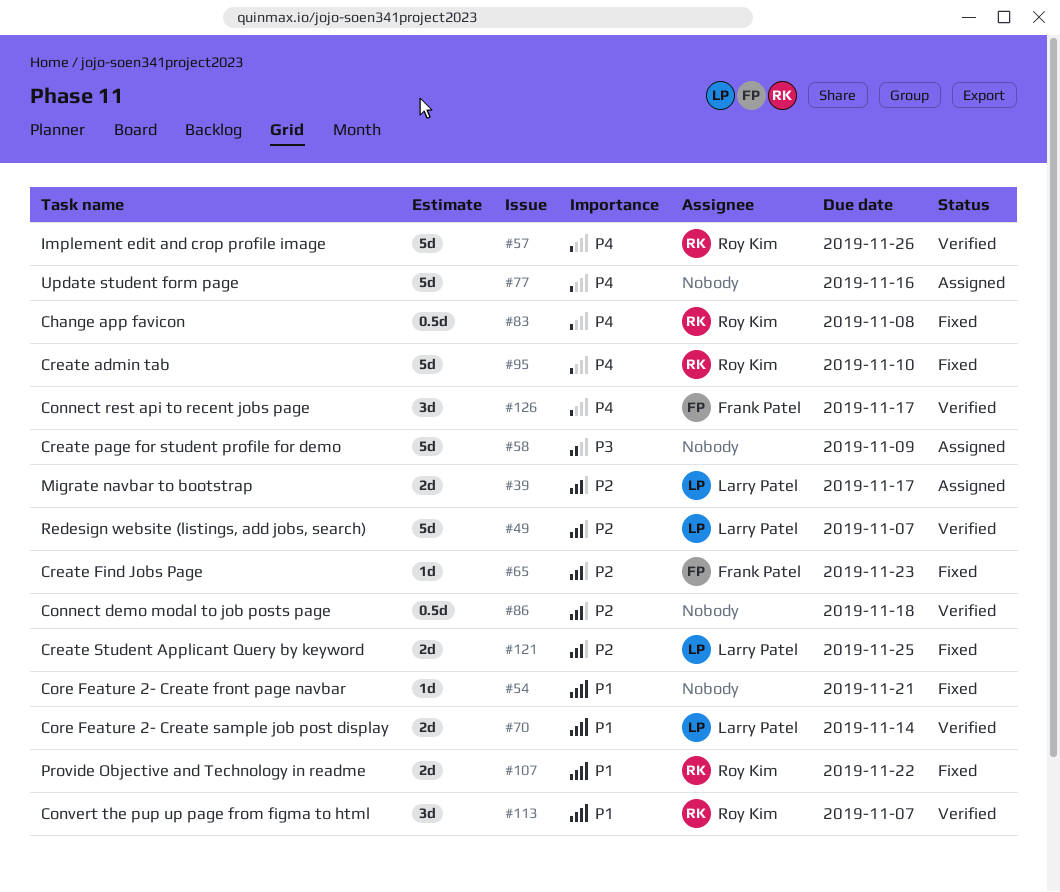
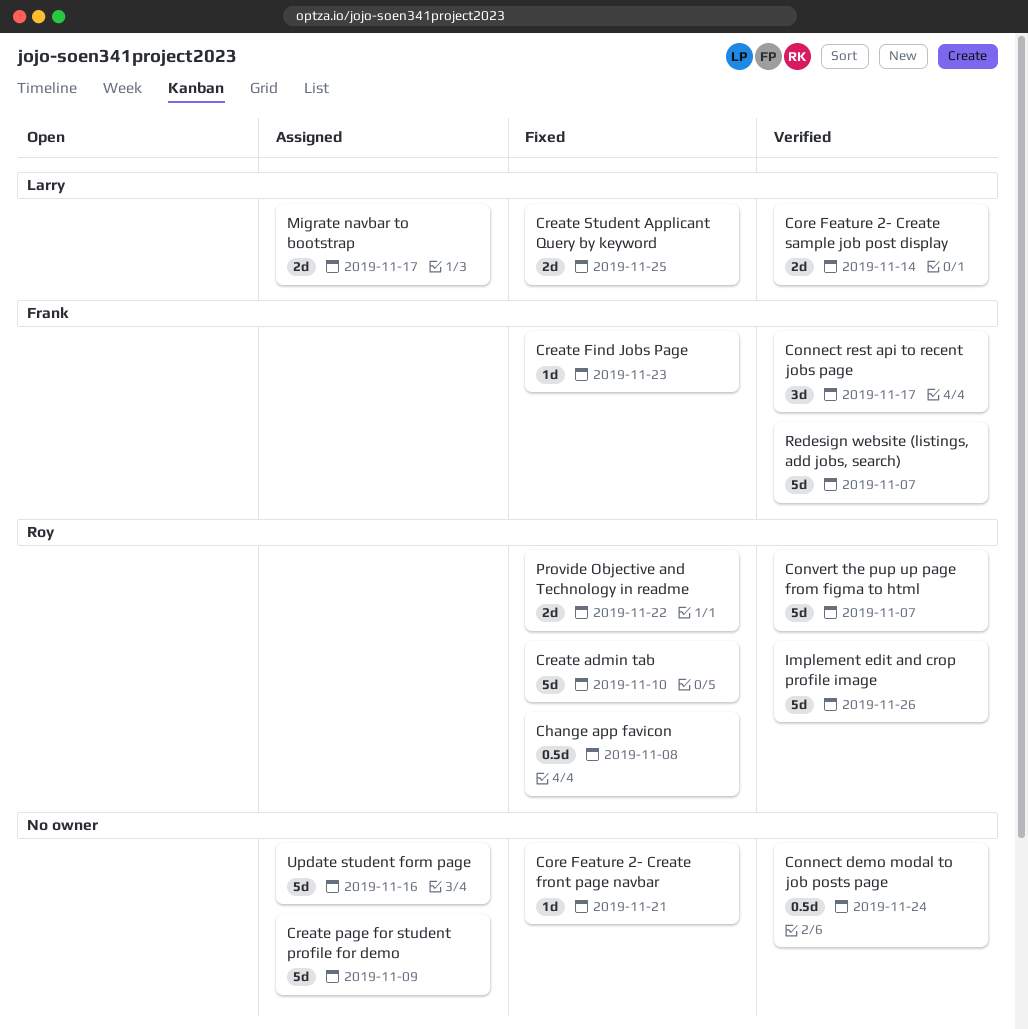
Connect demo modal to job posts page, due: Nov 18 -> Nov 24
Convert the pup up page from figma to html, estimate: 3d -> 5d
Redesign website (listings, add jobs, search), owner: Larry Patel -> Frank Patel

